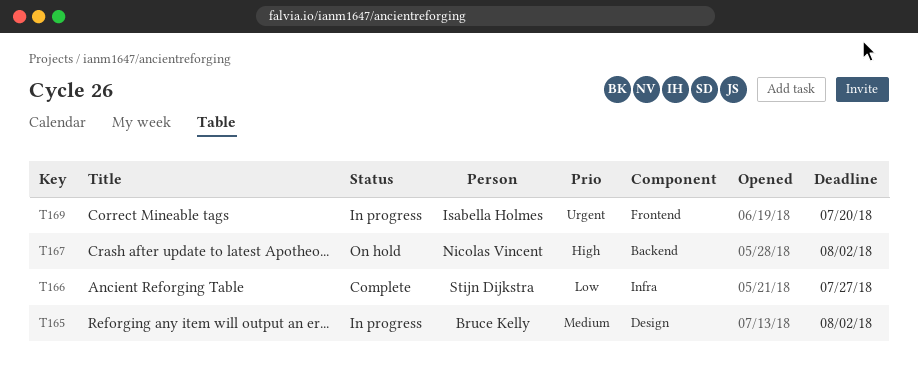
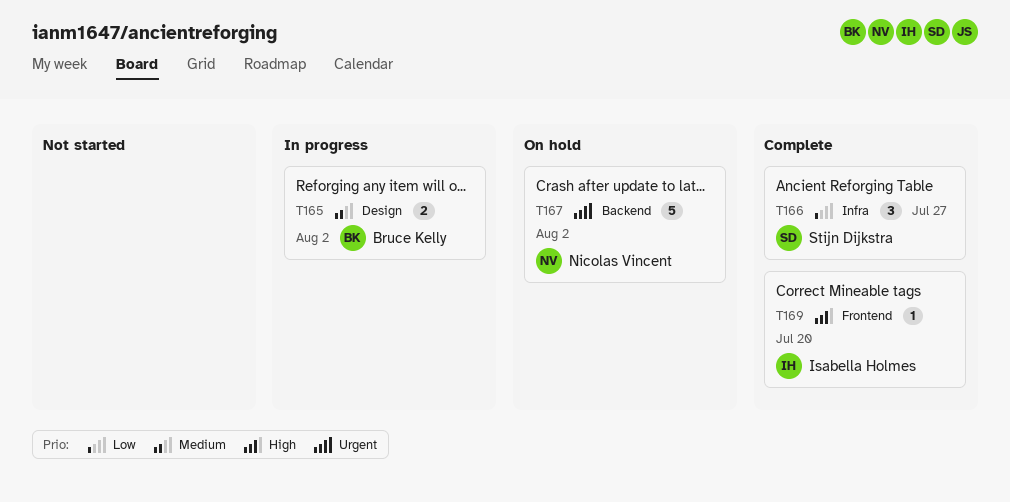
T167, priority: High -> Urgent
T169, status: In progress -> Complete
T169, priority: Urgent -> High

